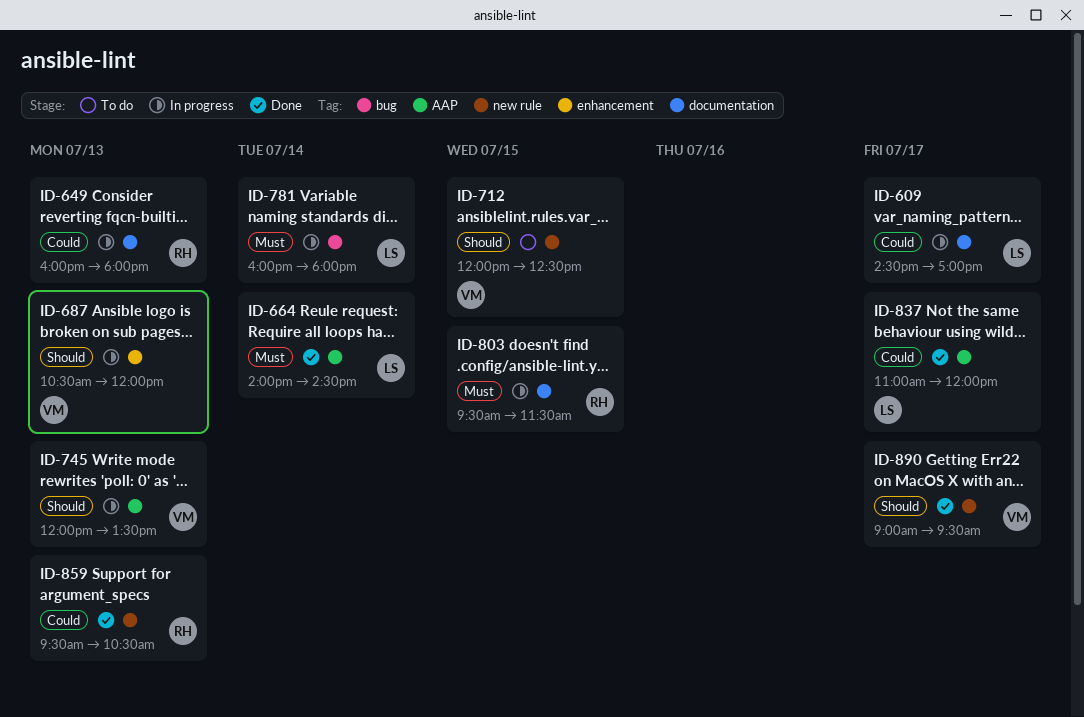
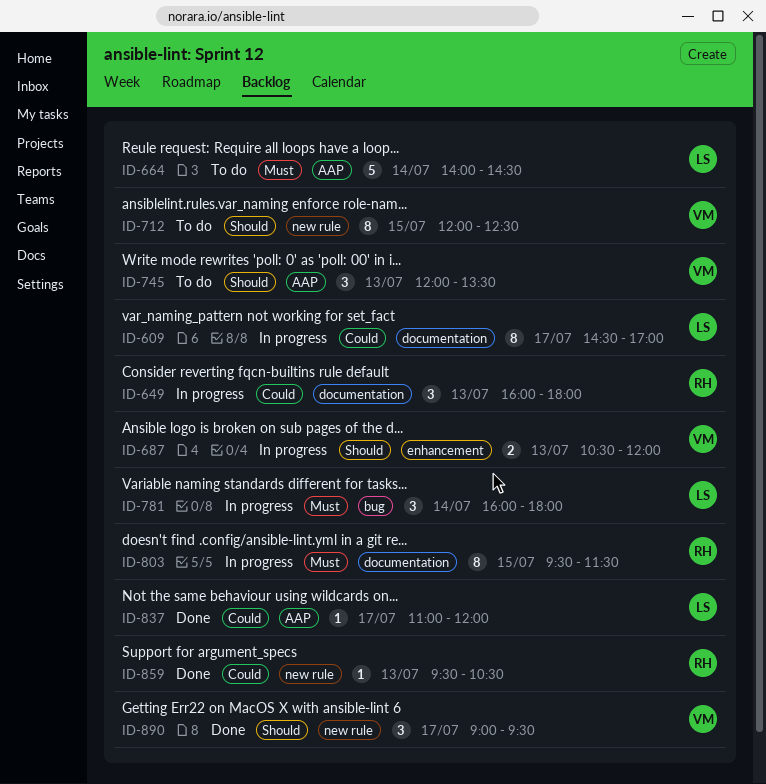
ID-664, status: Done -> To do
ID-745, status: In progress -> To do

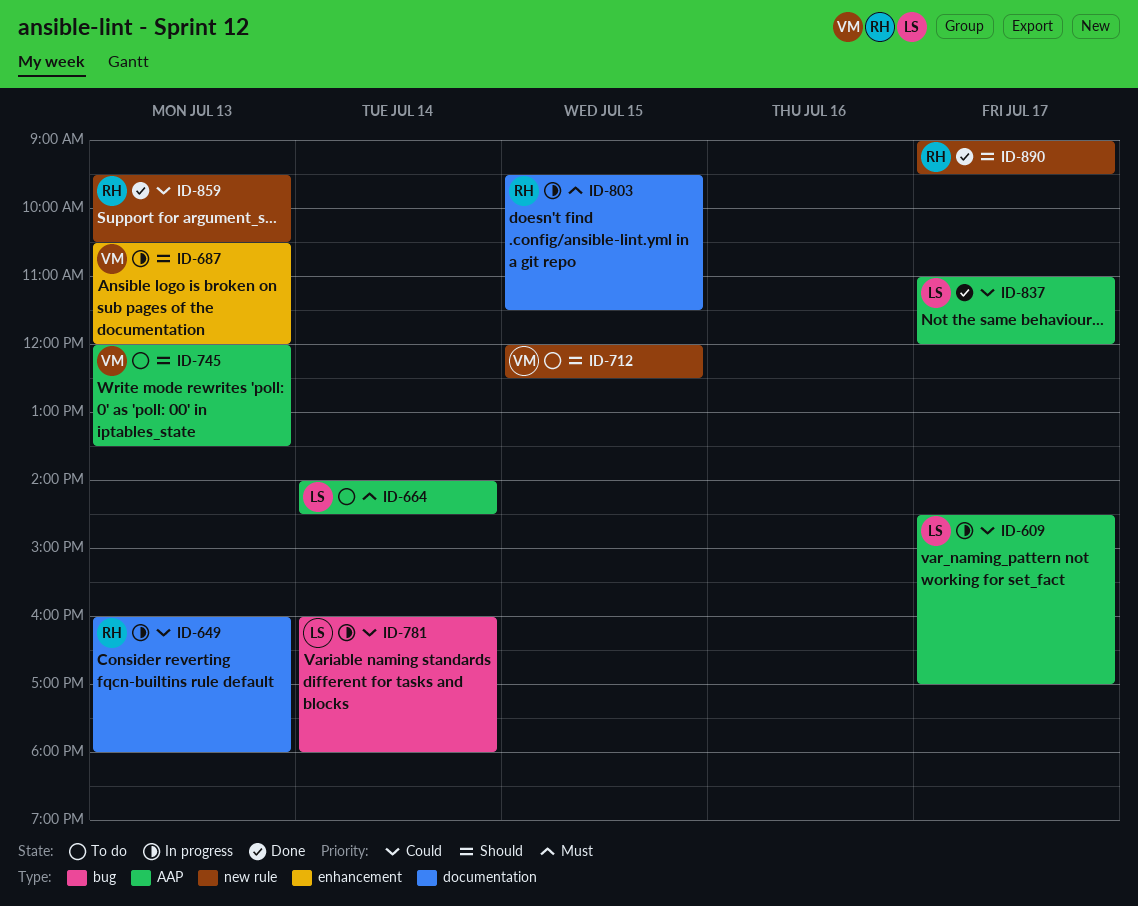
ID-609, label: documentation -> AAP
ID-781, priority: Must -> Could
ID-890, owner: VM -> RH

